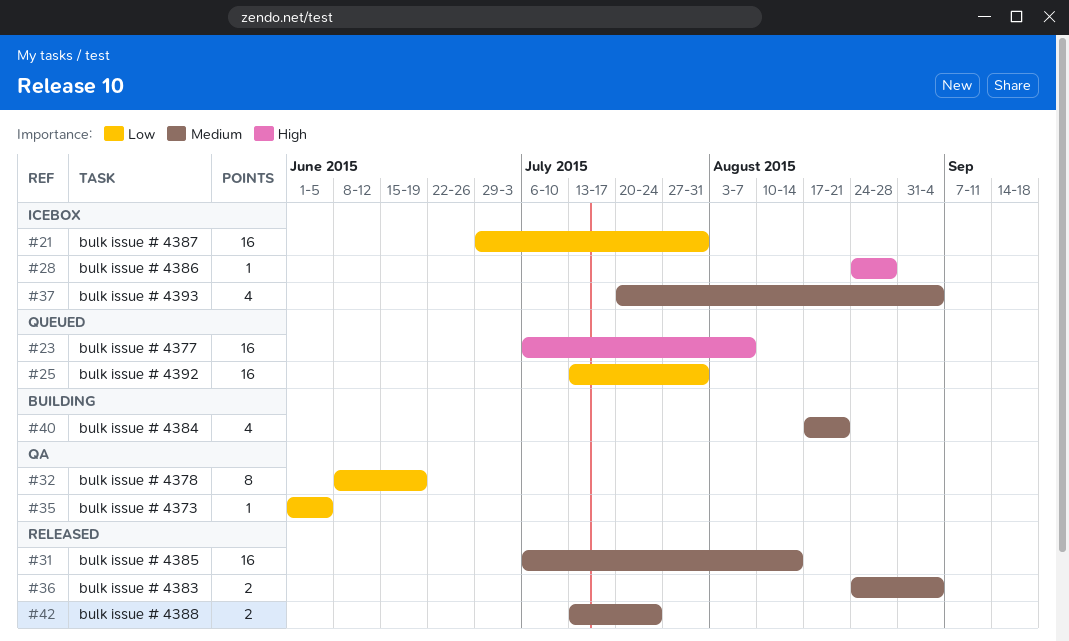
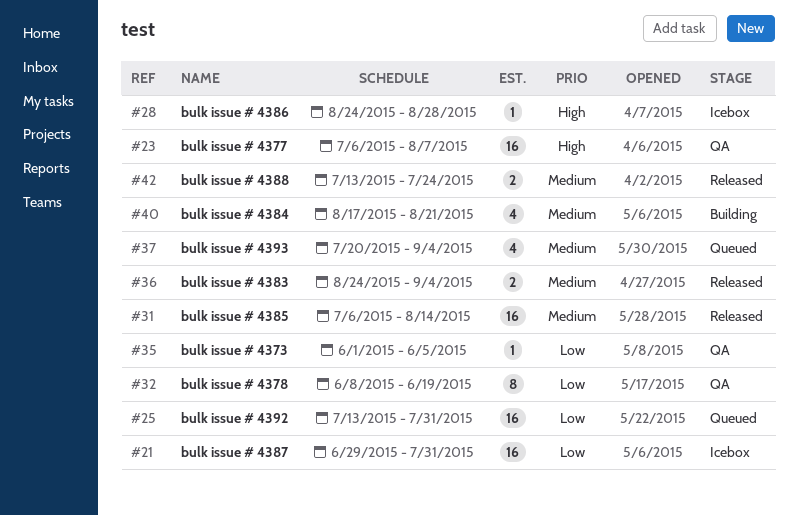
#23, status: Queued -> QA
#37, status: Icebox -> Queued

